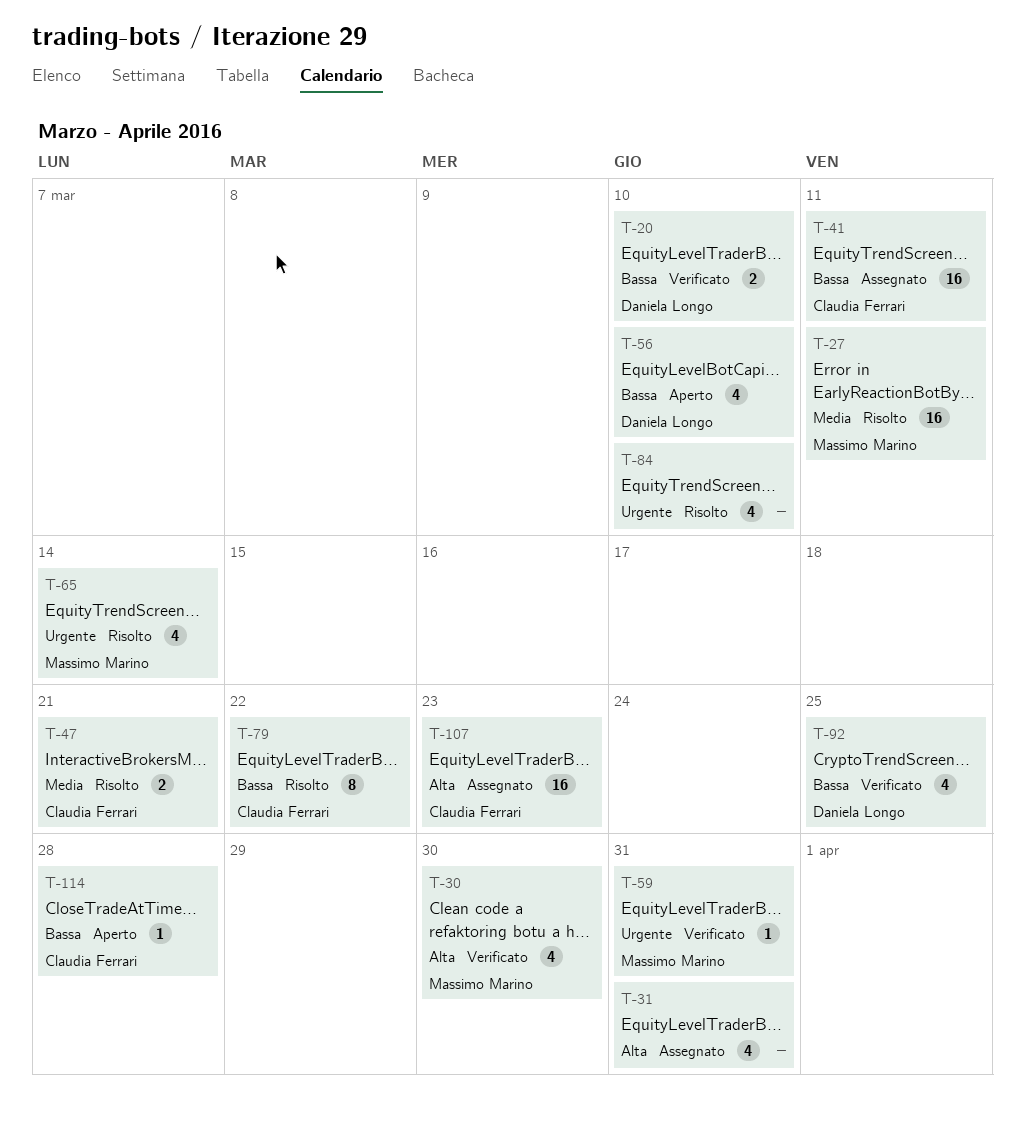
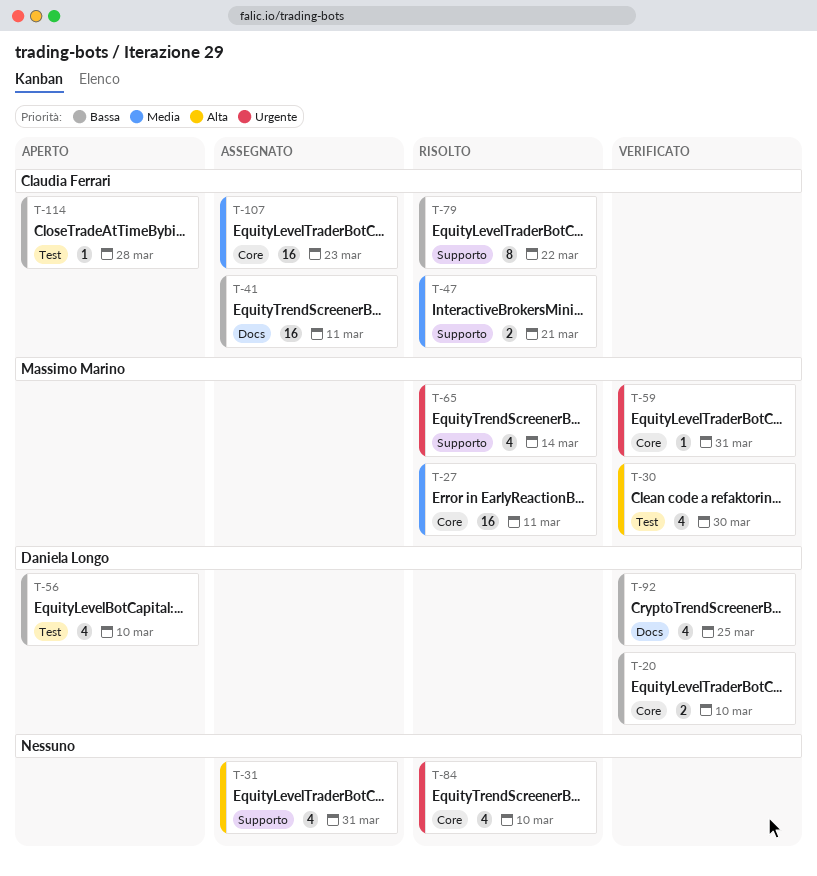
T-107, priority: Alta -> Media

